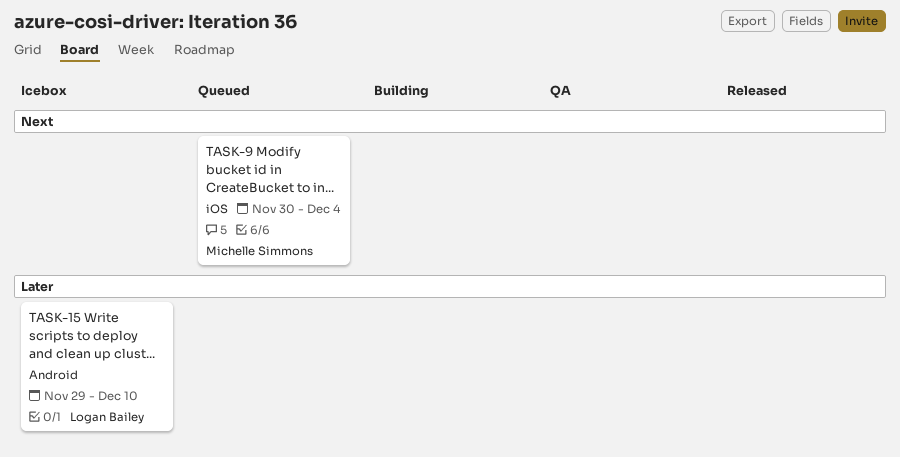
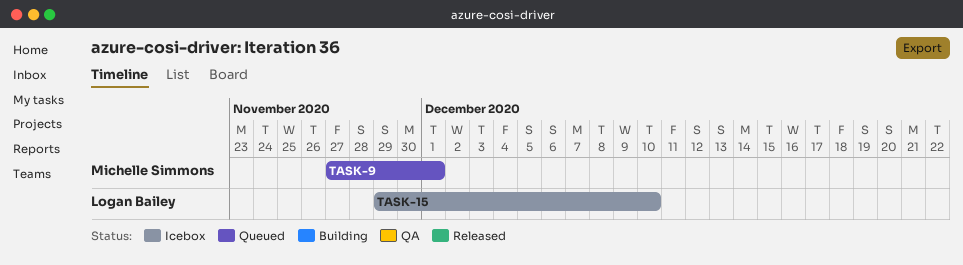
TASK-9, start: Nov 30 -> Nov 27
TASK-9, due: Dec 4 -> Dec 1

